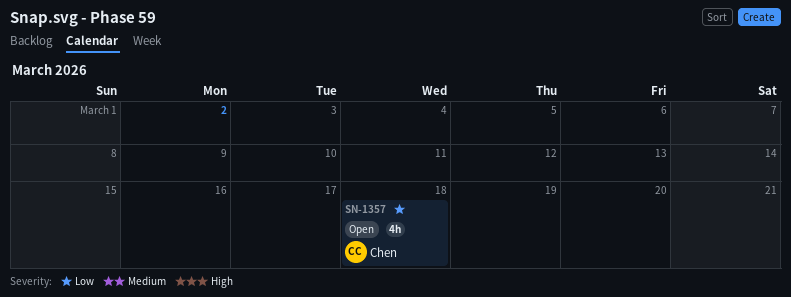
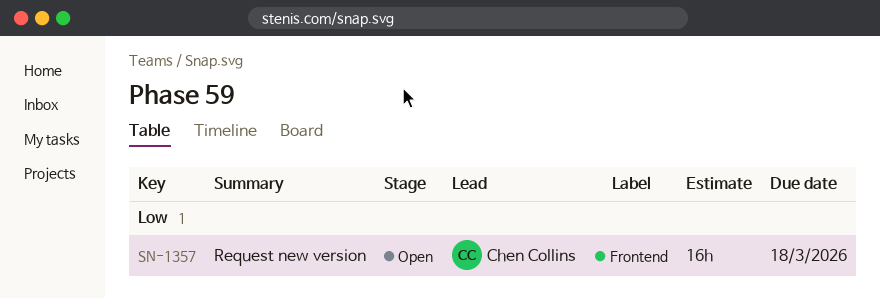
SN-1357, estimate: 4h -> 16h

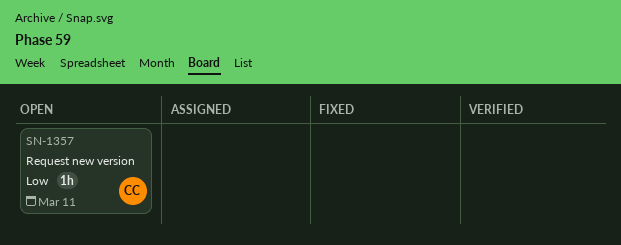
SN-1357, estimate: 16h -> 1h
SN-1357, due: Mar 18 -> Mar 11

